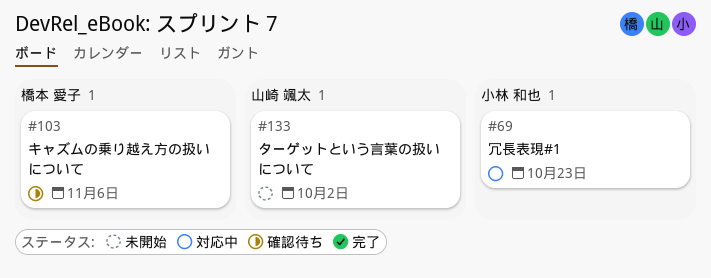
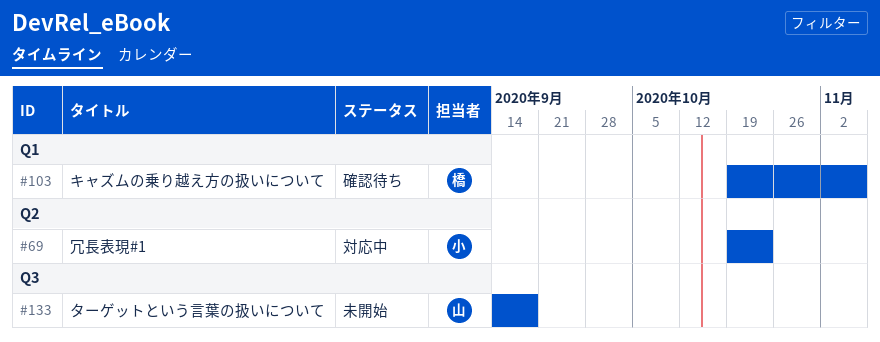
#133, due: Oct 2 -> Sep 18

